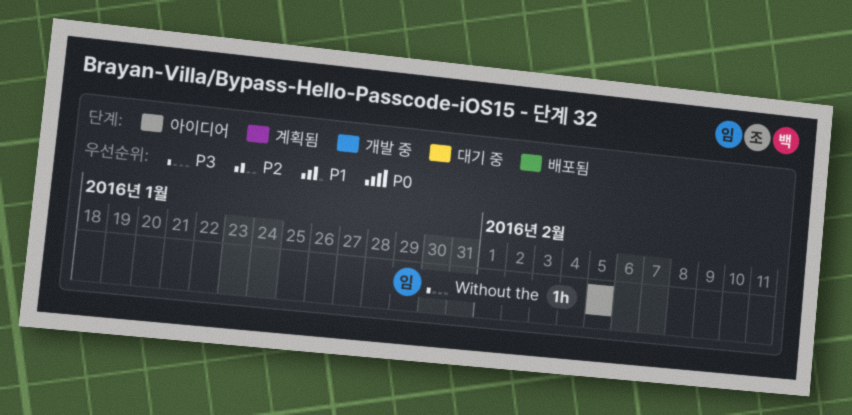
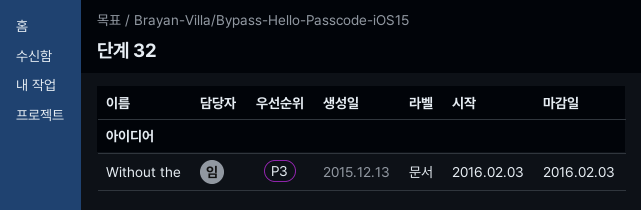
Without the, start: Feb 5 -> Feb 3
Without the, due: Feb 5 -> Feb 3

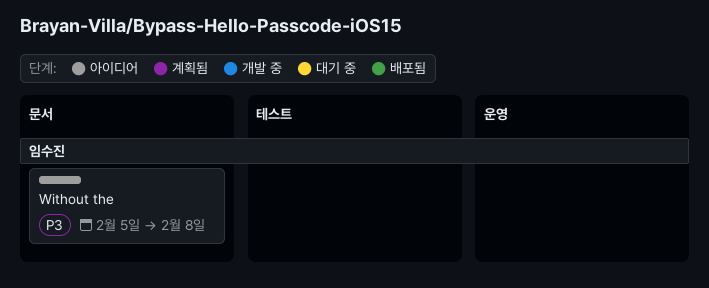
Without the, start: Feb 3 -> Feb 5
Without the, due: Feb 3 -> Feb 8

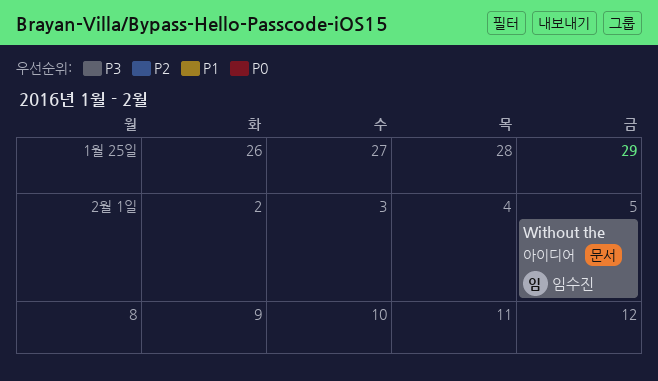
Without the, due: Feb 8 -> Feb 5

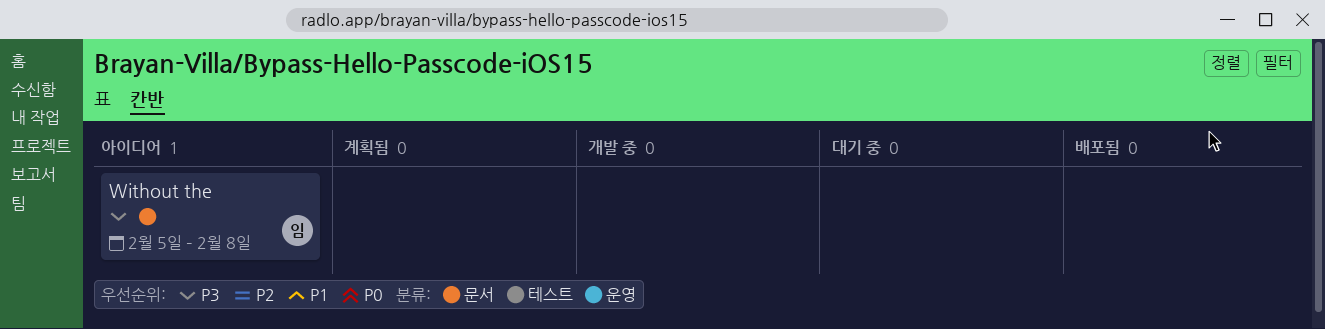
Without the, due: Feb 5 -> Feb 8

